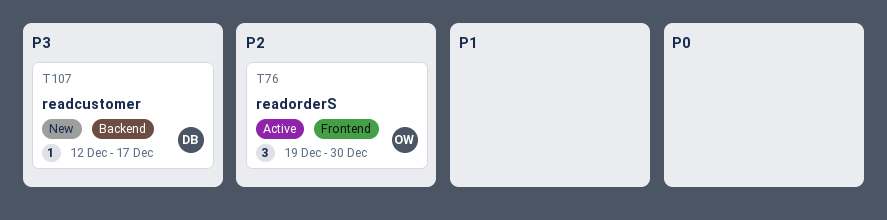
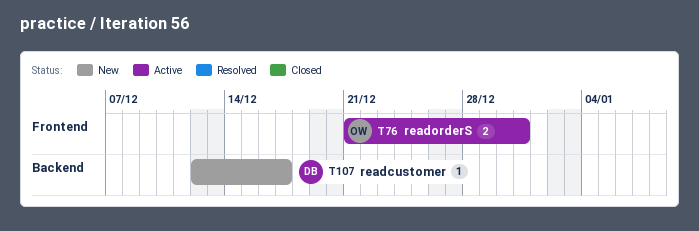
T76, estimate: 3 -> 2
T76, start: Dec 19 -> Dec 21
T76, due: Dec 30 -> Dec 31

